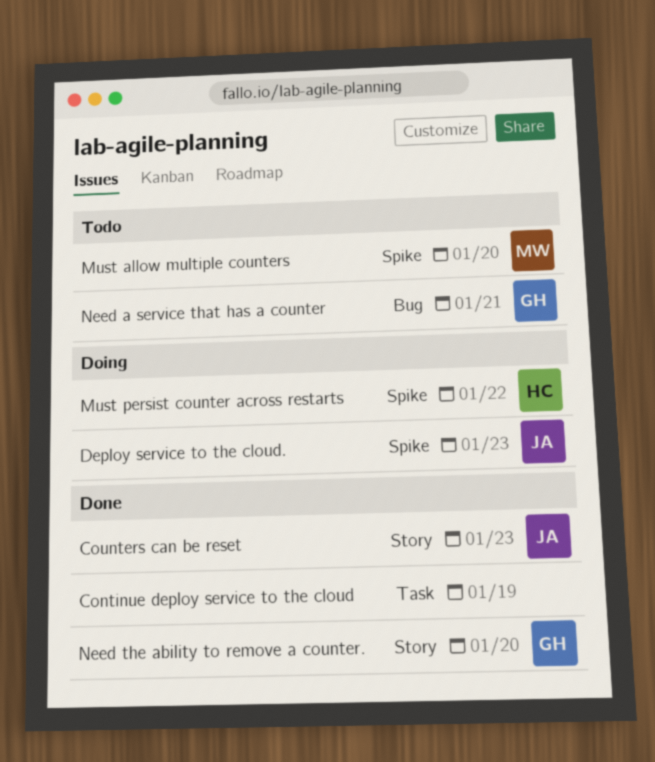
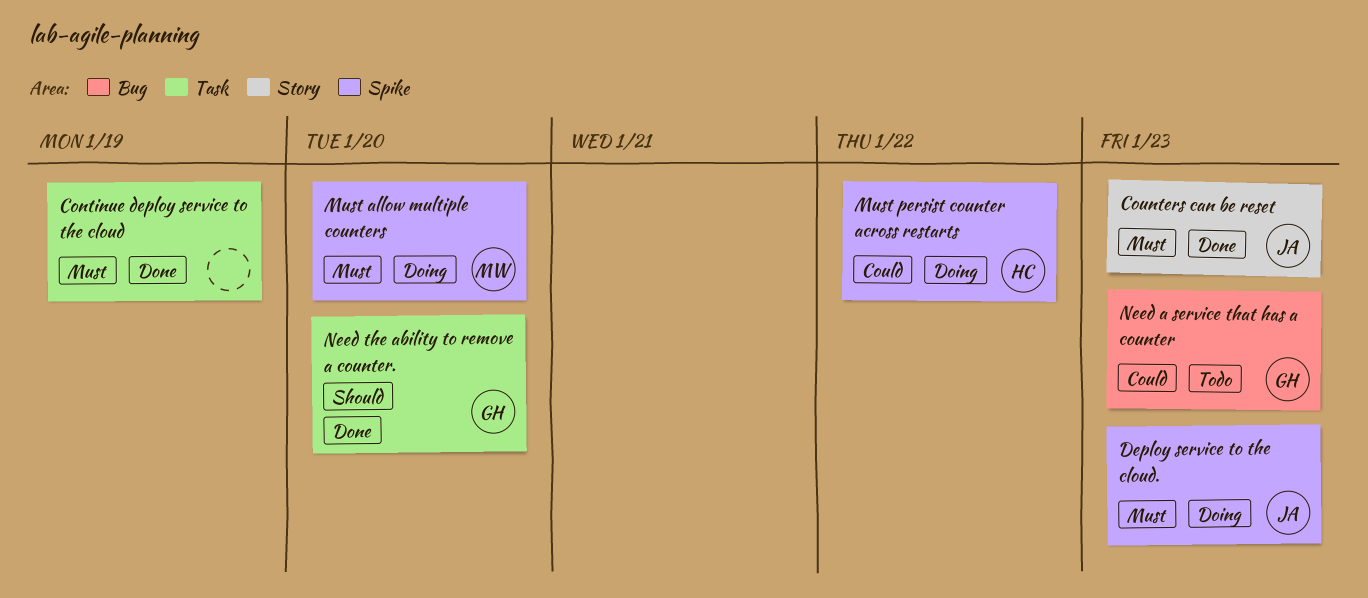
Must allow multiple counters, status: Todo -> Doing
Need a service that has a counter, due: Jan 21 -> Jan 23
Need the ability to remove a counter., label: Story -> Task

